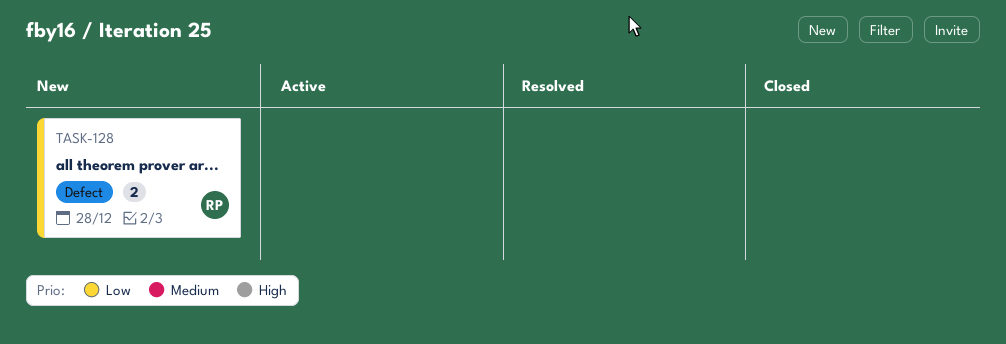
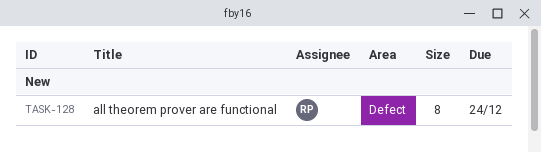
TASK-128, estimate: 2 -> 8
TASK-128, due: Dec 28 -> Dec 24

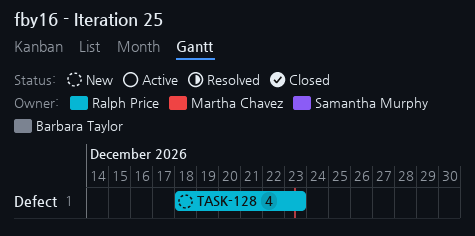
TASK-128, estimate: 8 -> 4
TASK-128, due: Dec 24 -> Dec 23

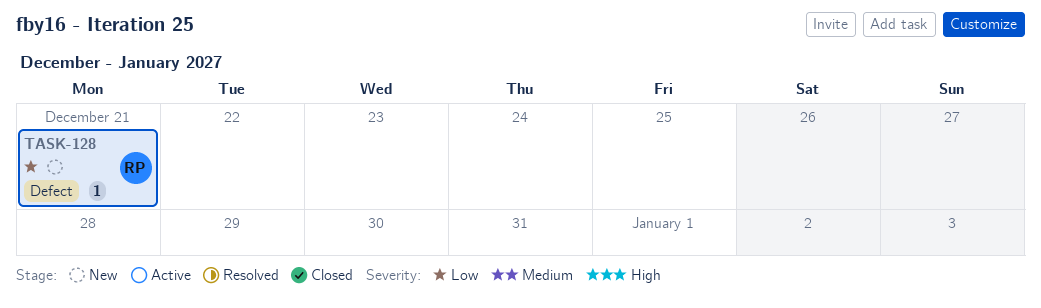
TASK-128, estimate: 4 -> 1
TASK-128, due: Dec 23 -> Dec 21

